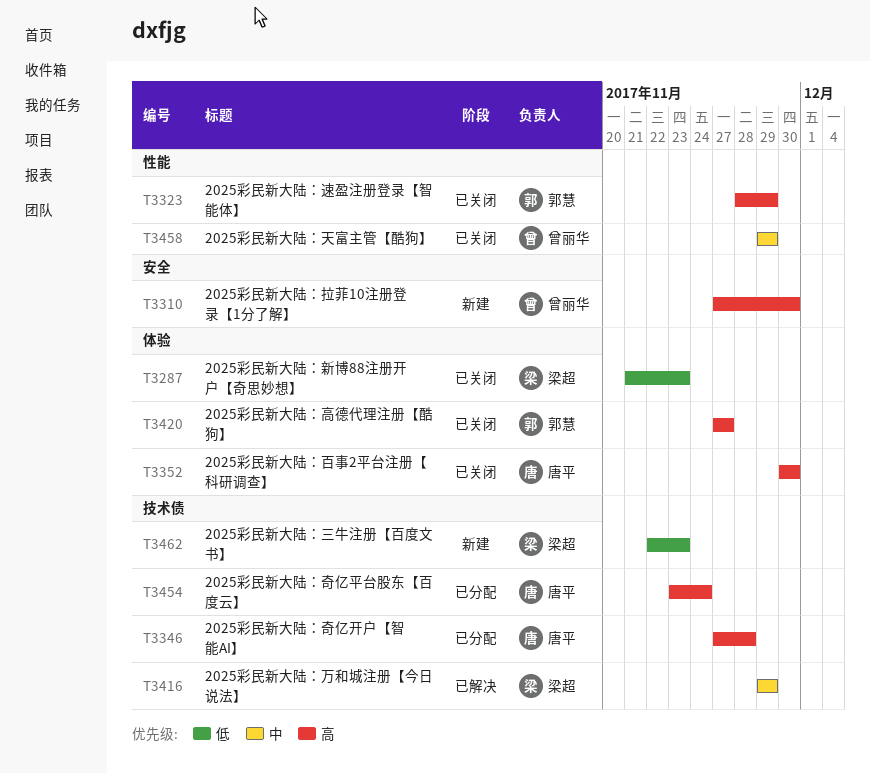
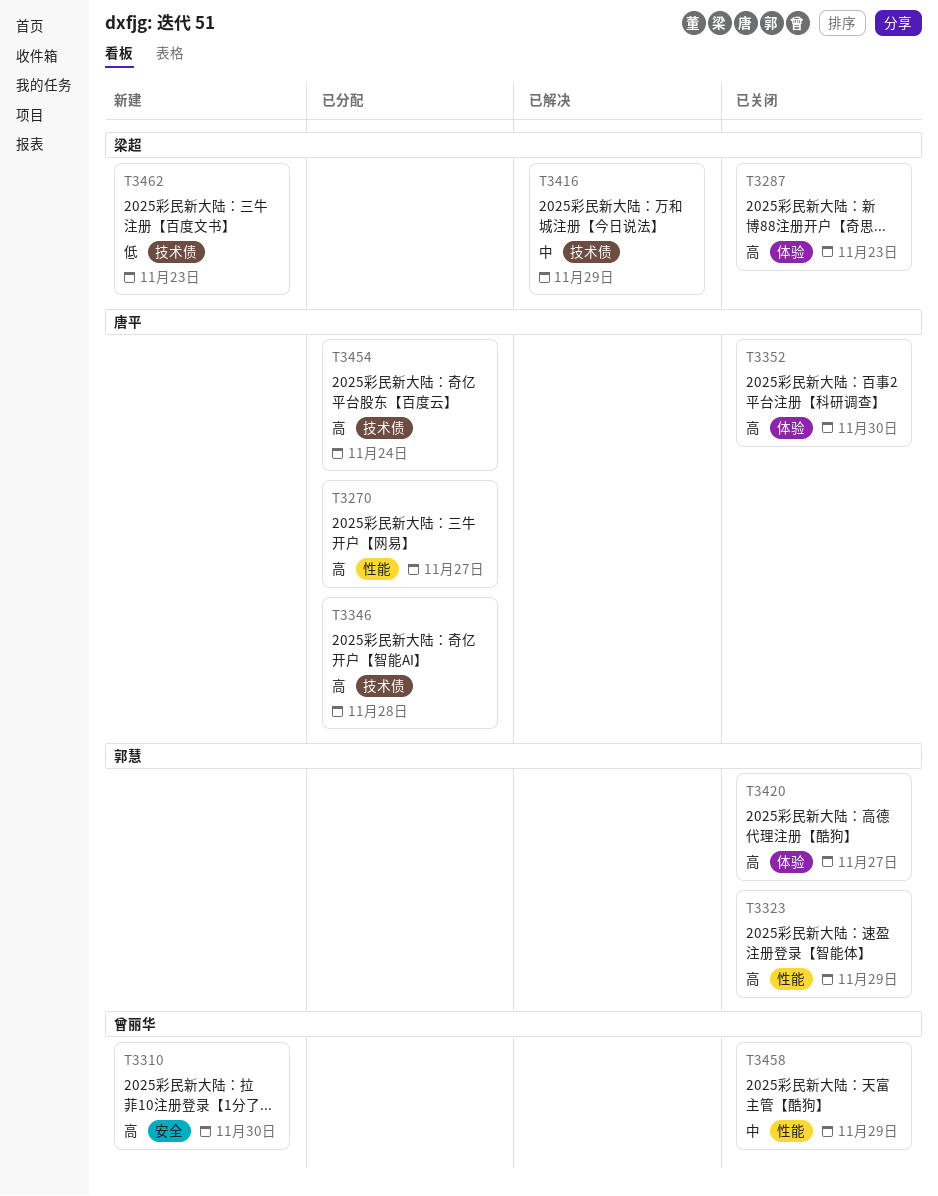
T3270: none -> present
T3287, priority: 低 -> 高

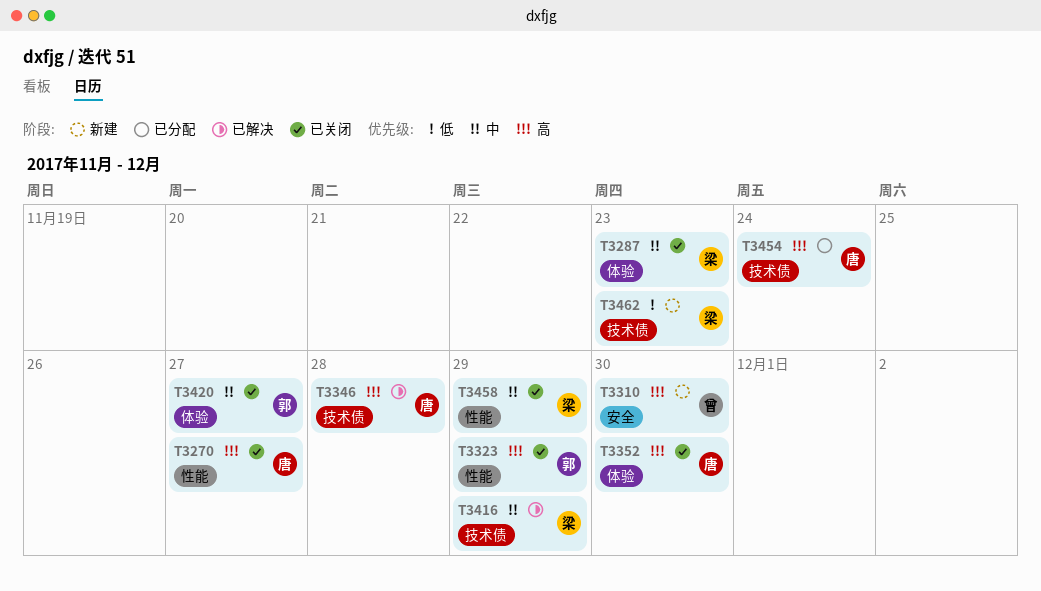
T3270, status: 已分配 -> 已关闭
T3287, priority: 高 -> 中
T3346, status: 已分配 -> 已解决
T3420, priority: 高 -> 中
T3458, owner: 曾丽华 -> 梁超

